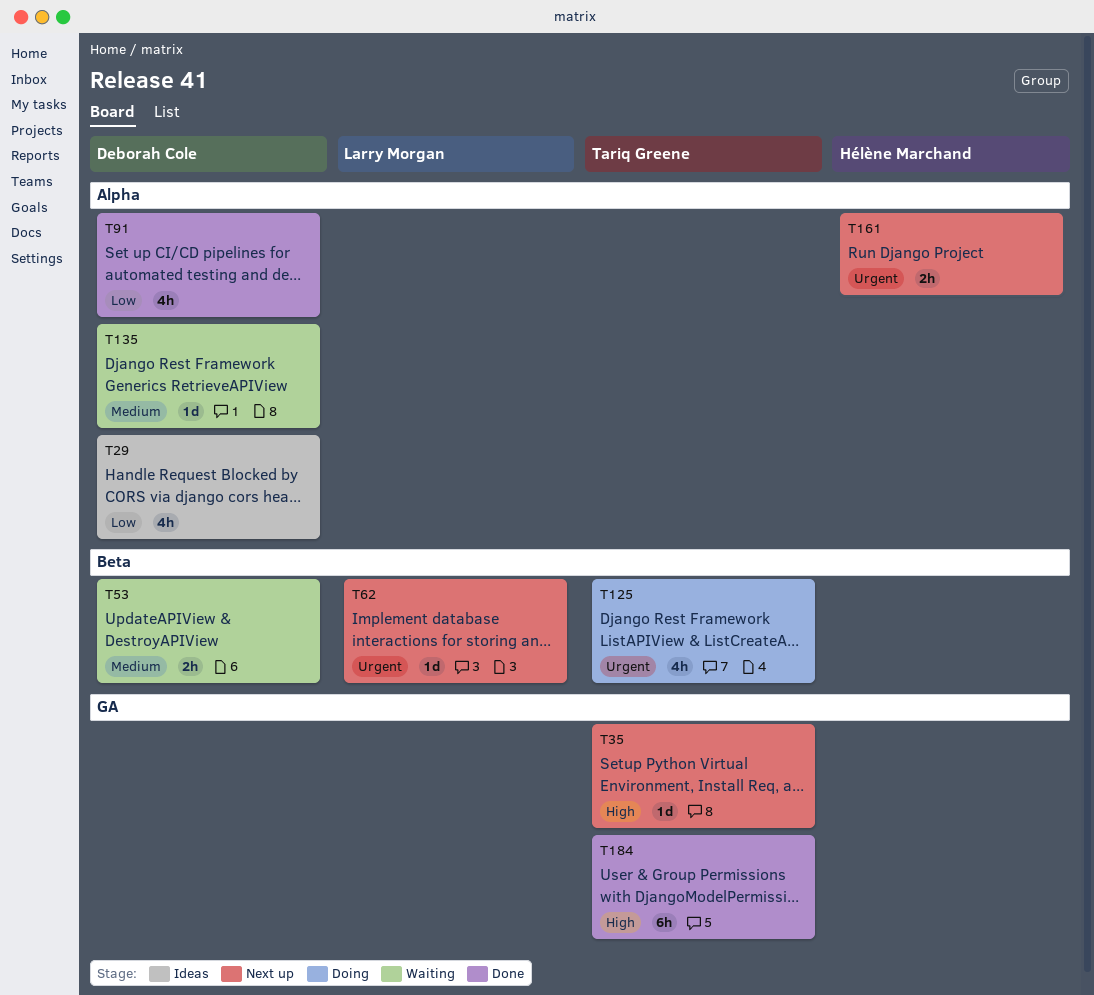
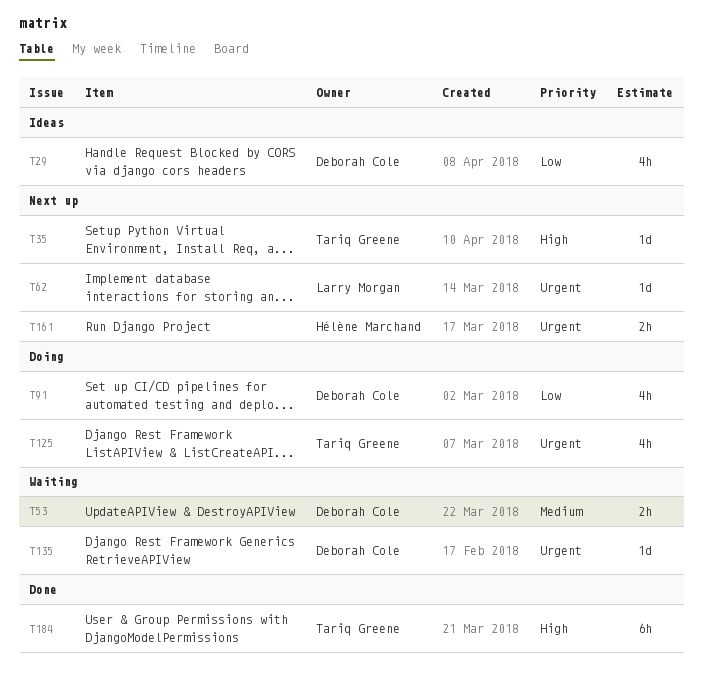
T91, status: Done -> Doing
T135, priority: Medium -> Urgent

